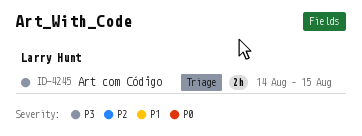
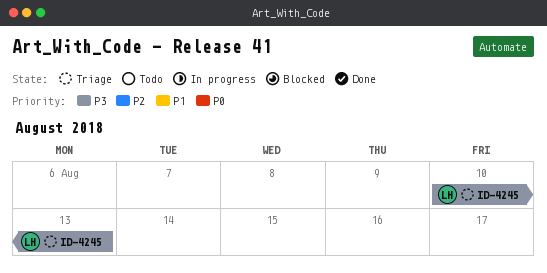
ID-4245, start: Aug 14 -> Aug 10
ID-4245, due: Aug 15 -> Aug 13

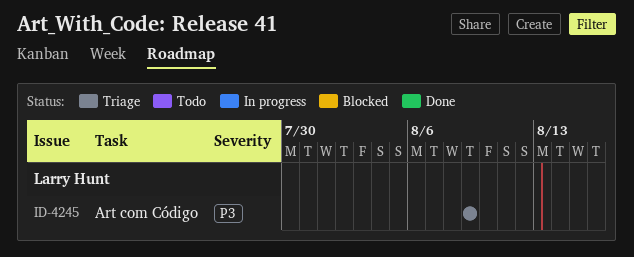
ID-4245, start: Aug 10 -> Aug 9
ID-4245, due: Aug 13 -> Aug 9

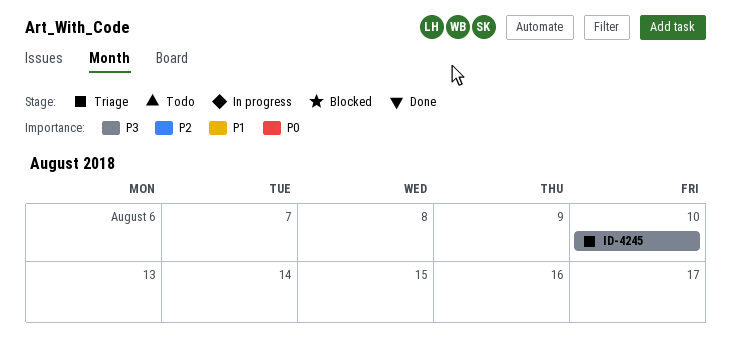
ID-4245, start: Aug 9 -> Aug 10
ID-4245, due: Aug 9 -> Aug 10

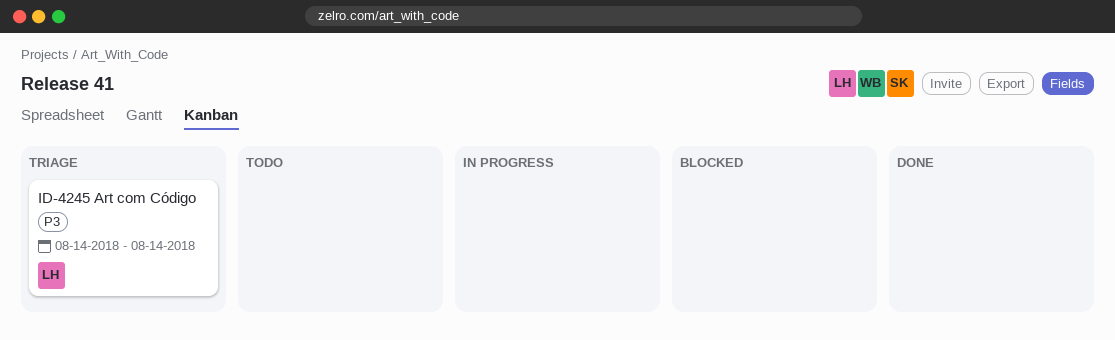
ID-4245, start: Aug 10 -> Aug 14
ID-4245, due: Aug 10 -> Aug 14

